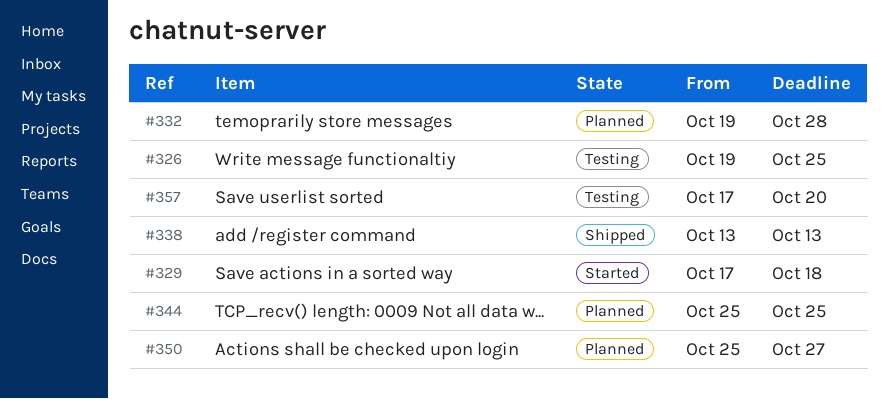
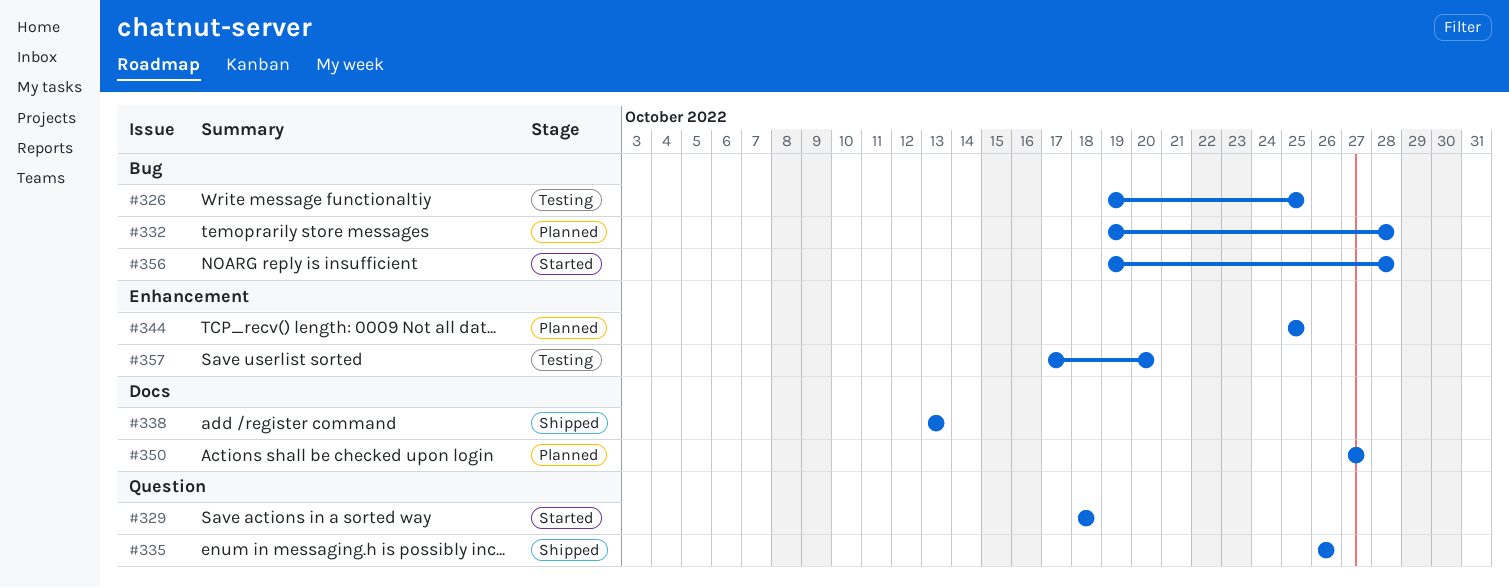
#329, start: Oct 17 -> Oct 18
#335: none -> present
#350, start: Oct 25 -> Oct 27
#356: none -> present

